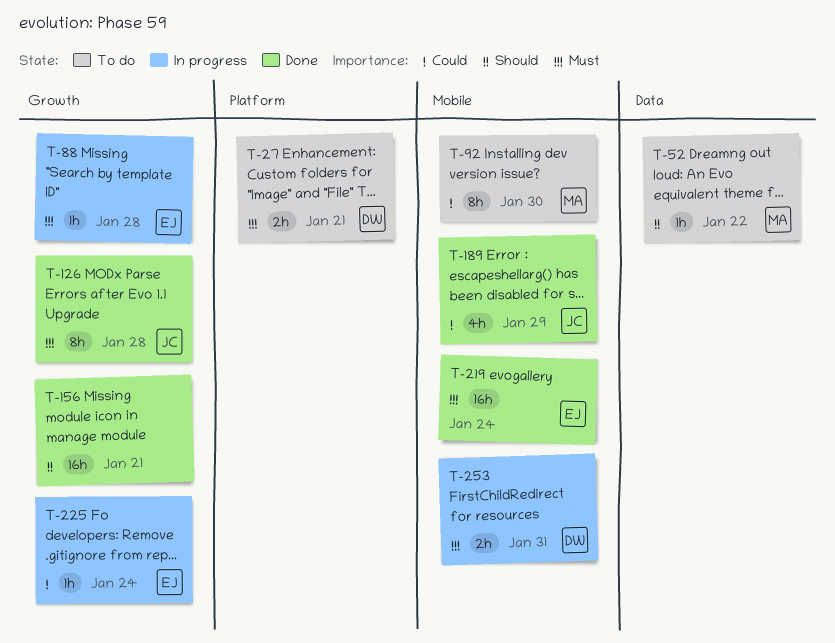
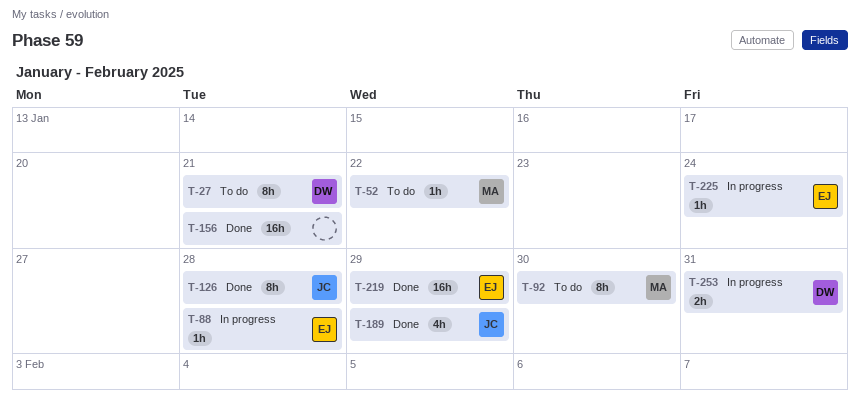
T-27, estimate: 2h -> 8h
T-219, due: Jan 24 -> Jan 29

